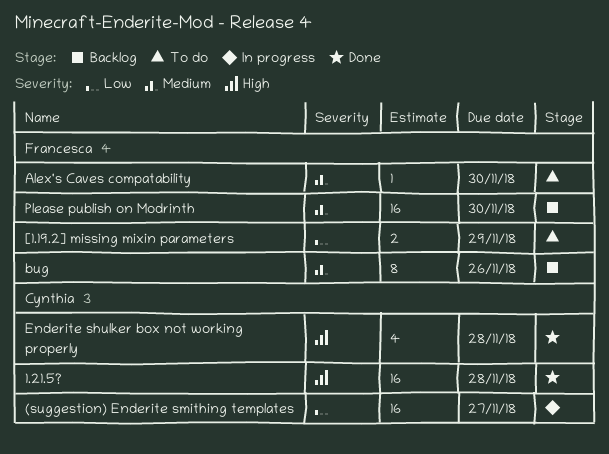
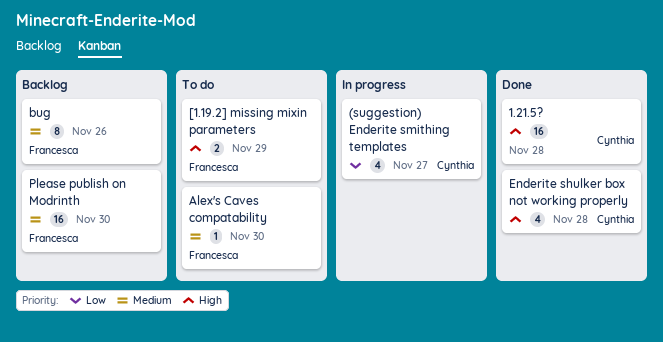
(suggestion) Enderite smithing templates, estimate: 16 -> 4
[1.19.2] missing mixin parameters, priority: Low -> High

